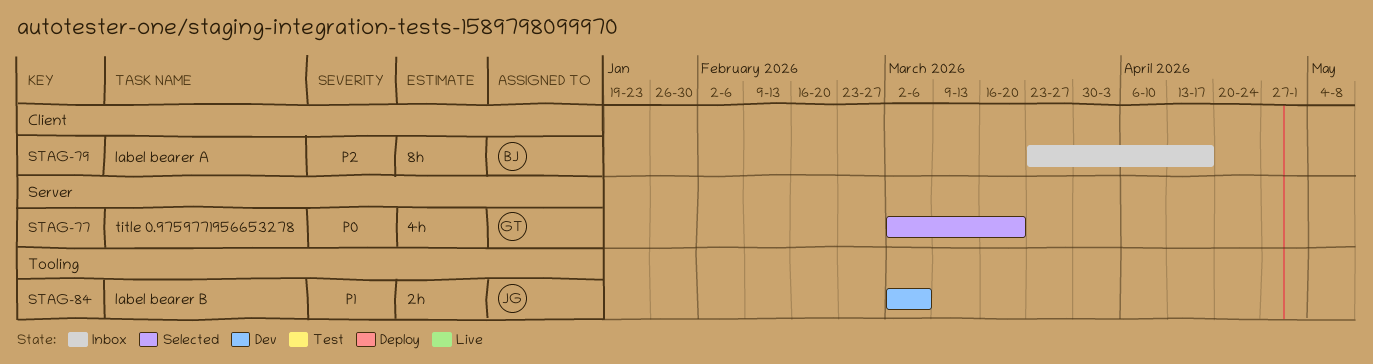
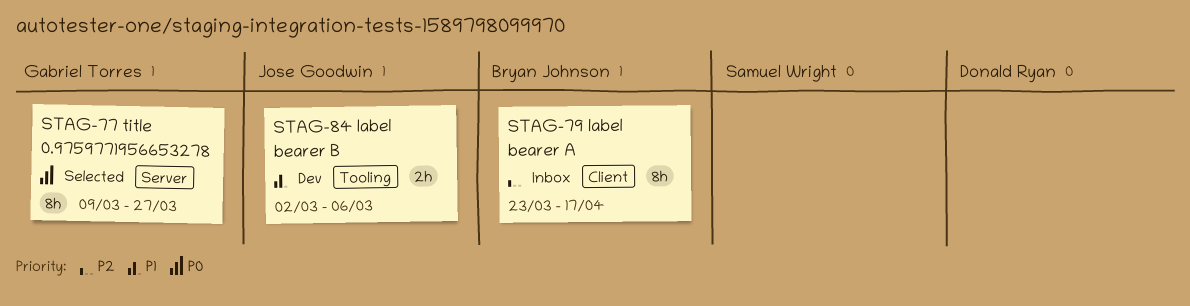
STAG-77, estimate: 4h -> 8h
STAG-77, start: Mar 2 -> Mar 9
STAG-77, due: Mar 20 -> Mar 27

